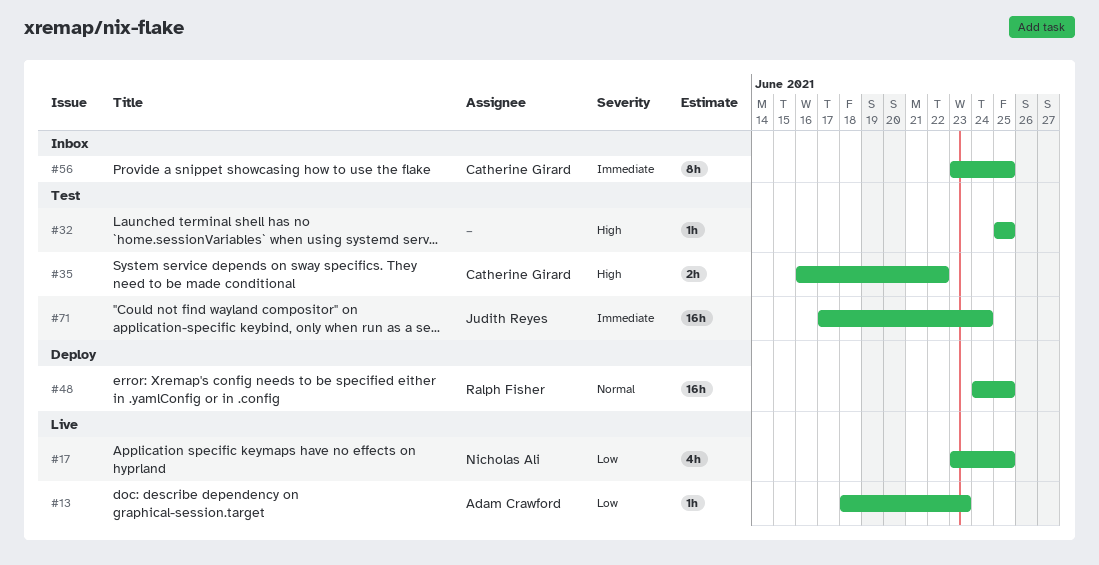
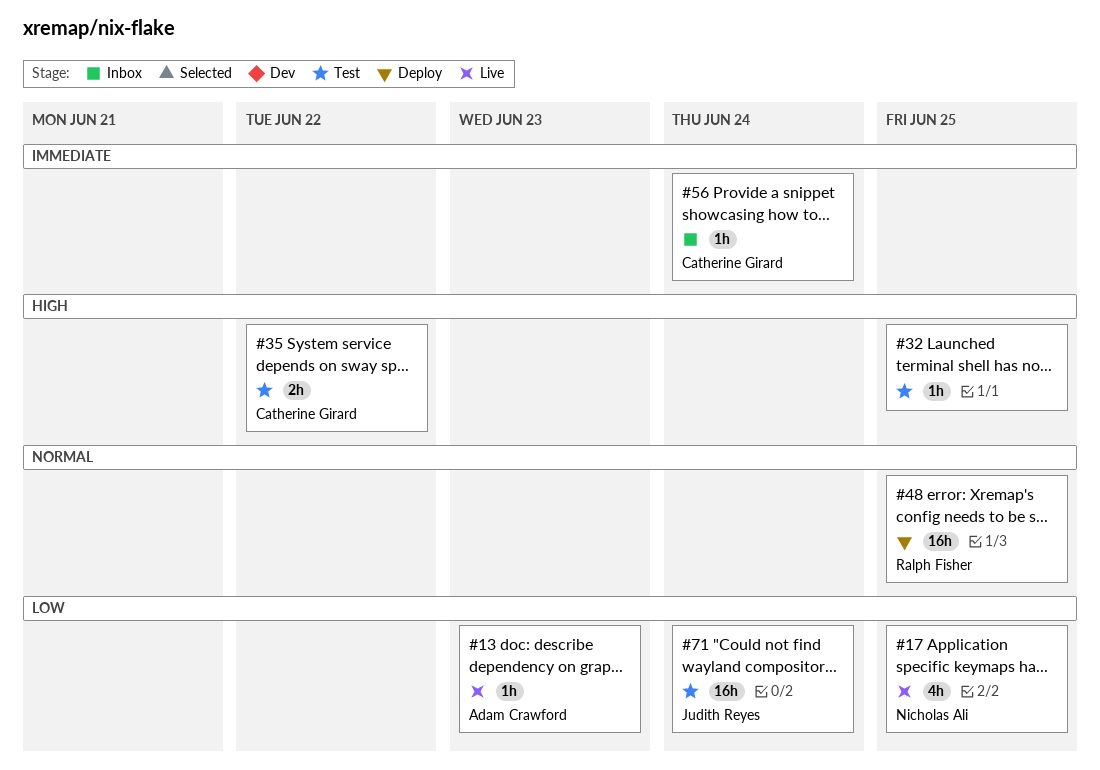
#56, estimate: 8h -> 1h
#56, due: Jun 25 -> Jun 24
#71, priority: Immediate -> Low

